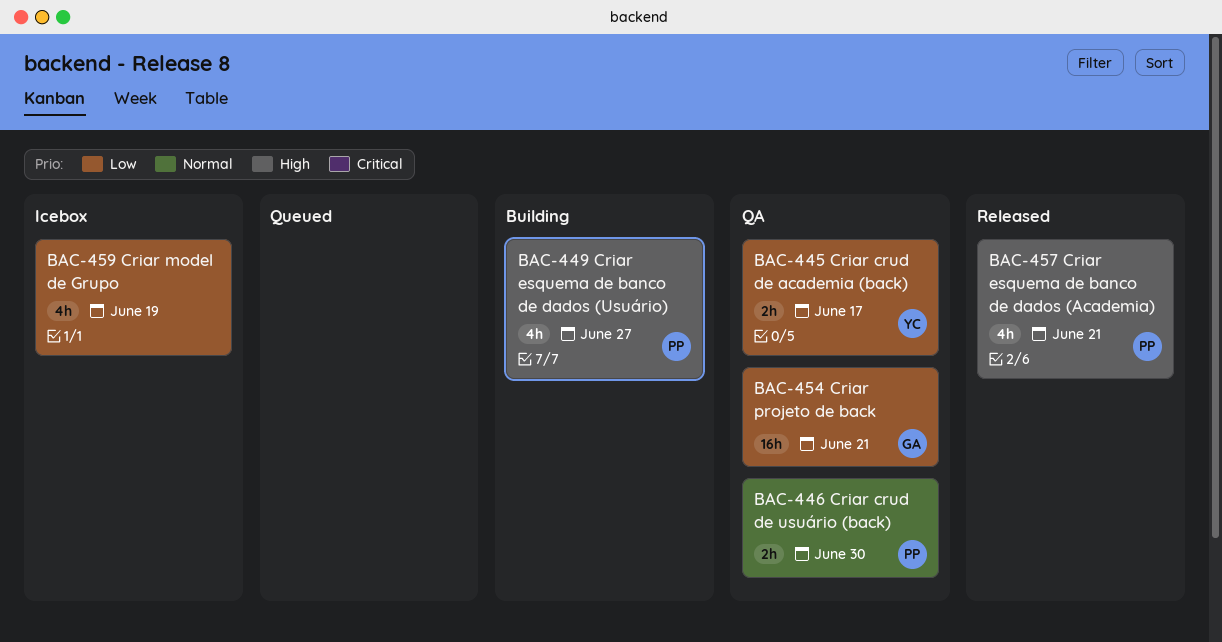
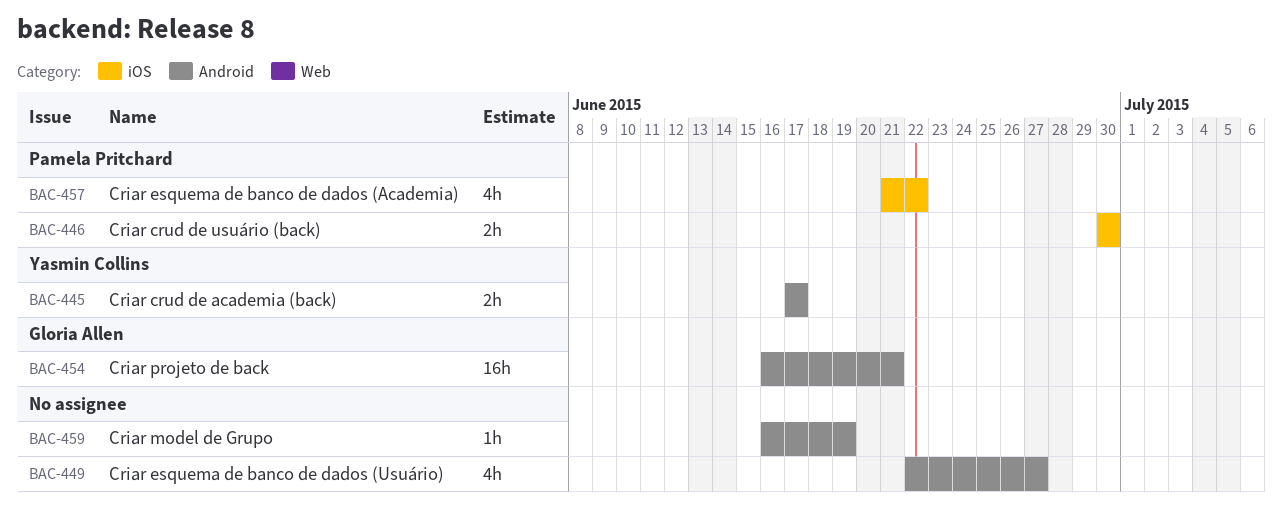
BAC-449, owner: Pamela Pritchard -> none
BAC-457, due: Jun 21 -> Jun 22
BAC-459, estimate: 4h -> 1h

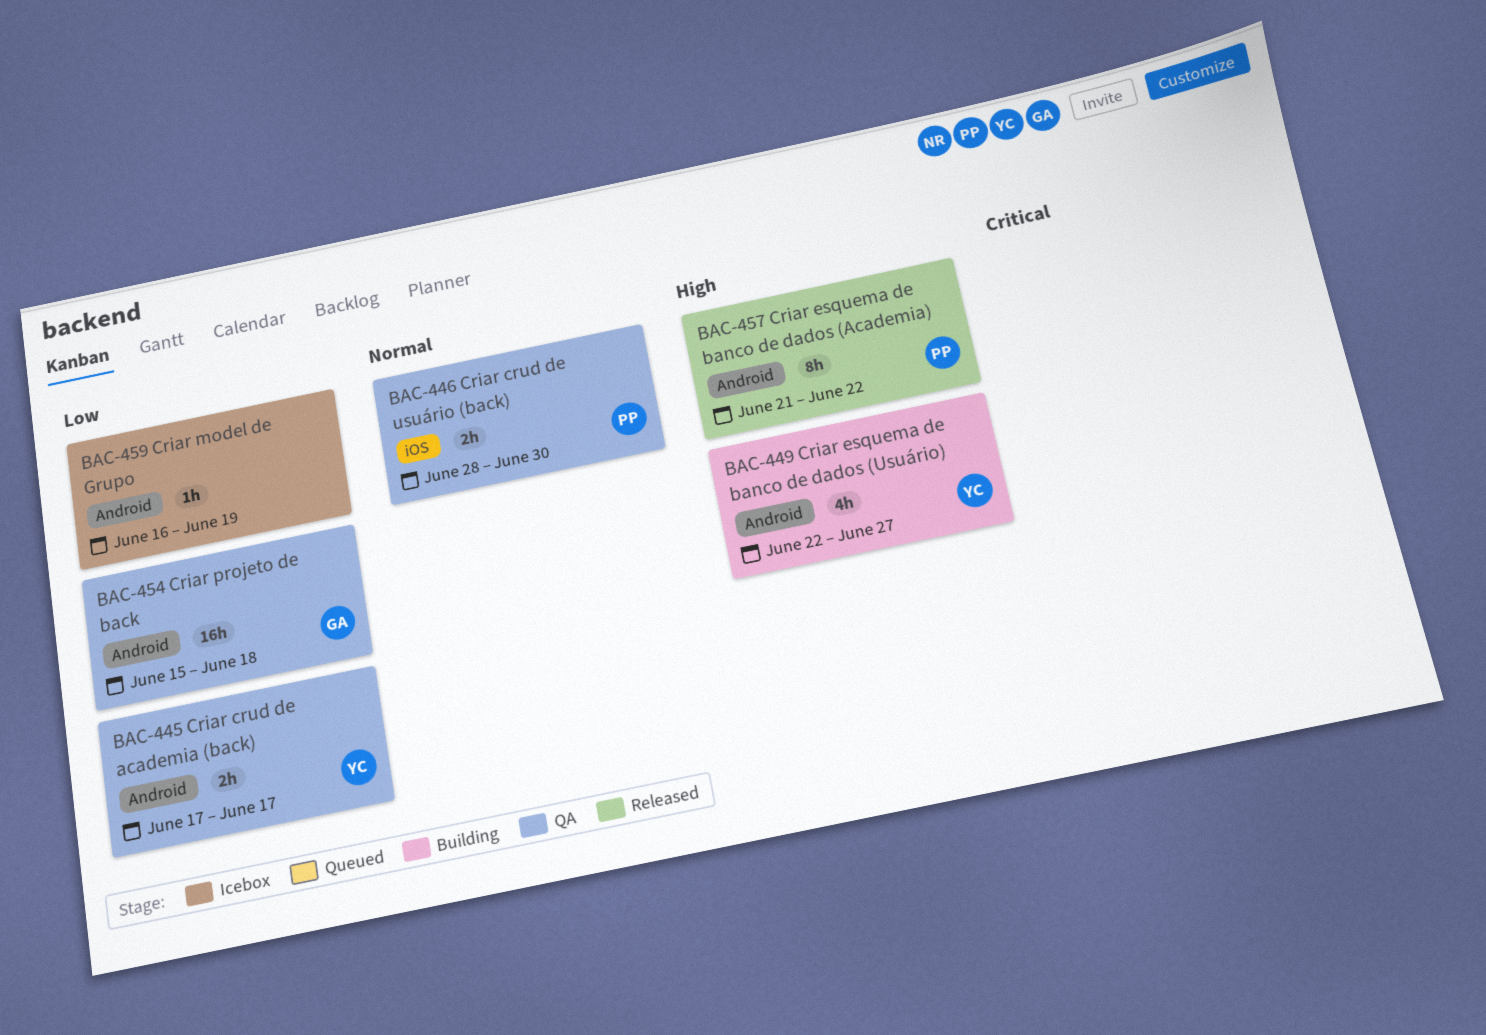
BAC-446, start: Jun 30 -> Jun 28
BAC-449, owner: none -> Yasmin Collins
BAC-454, start: Jun 16 -> Jun 15
BAC-454, due: Jun 21 -> Jun 18
BAC-457, label: iOS -> Android
BAC-457, estimate: 4h -> 8h

